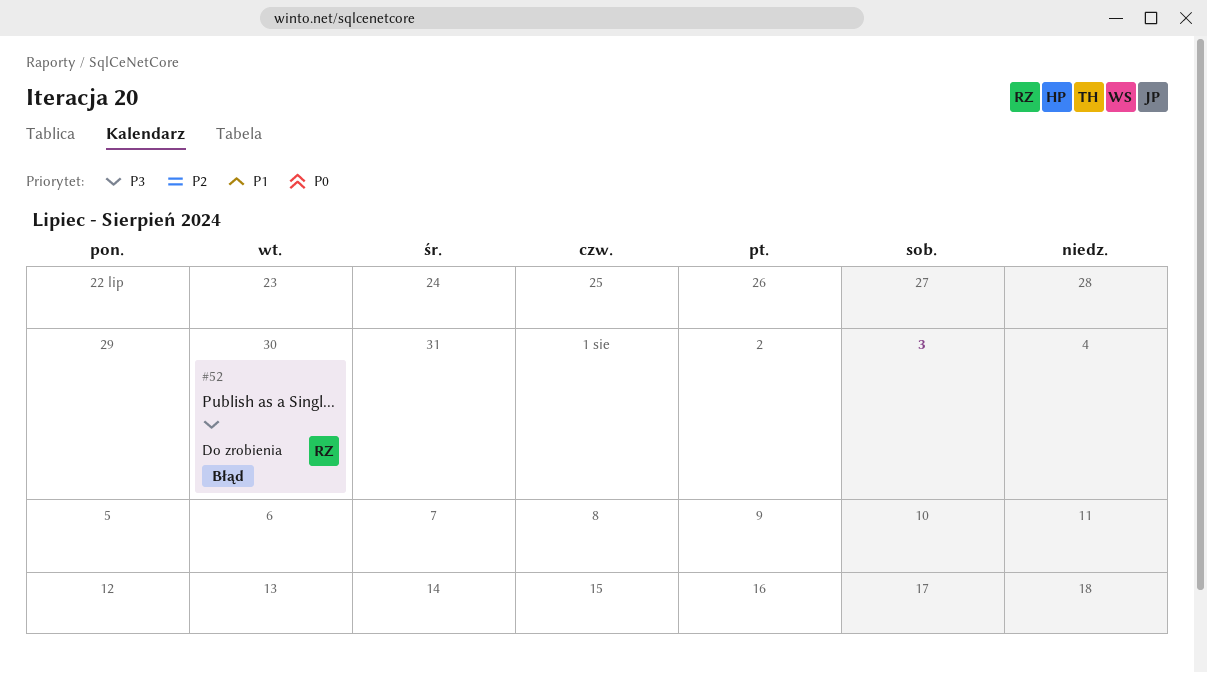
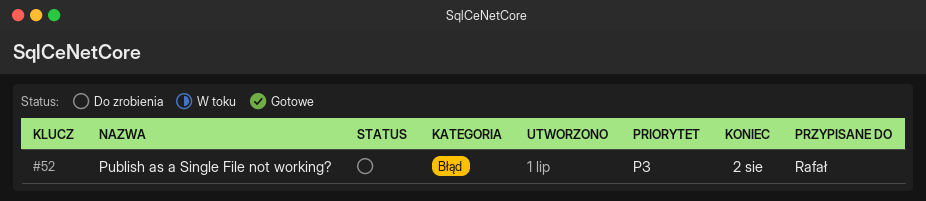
#52, due: Jul 30 -> Aug 2

